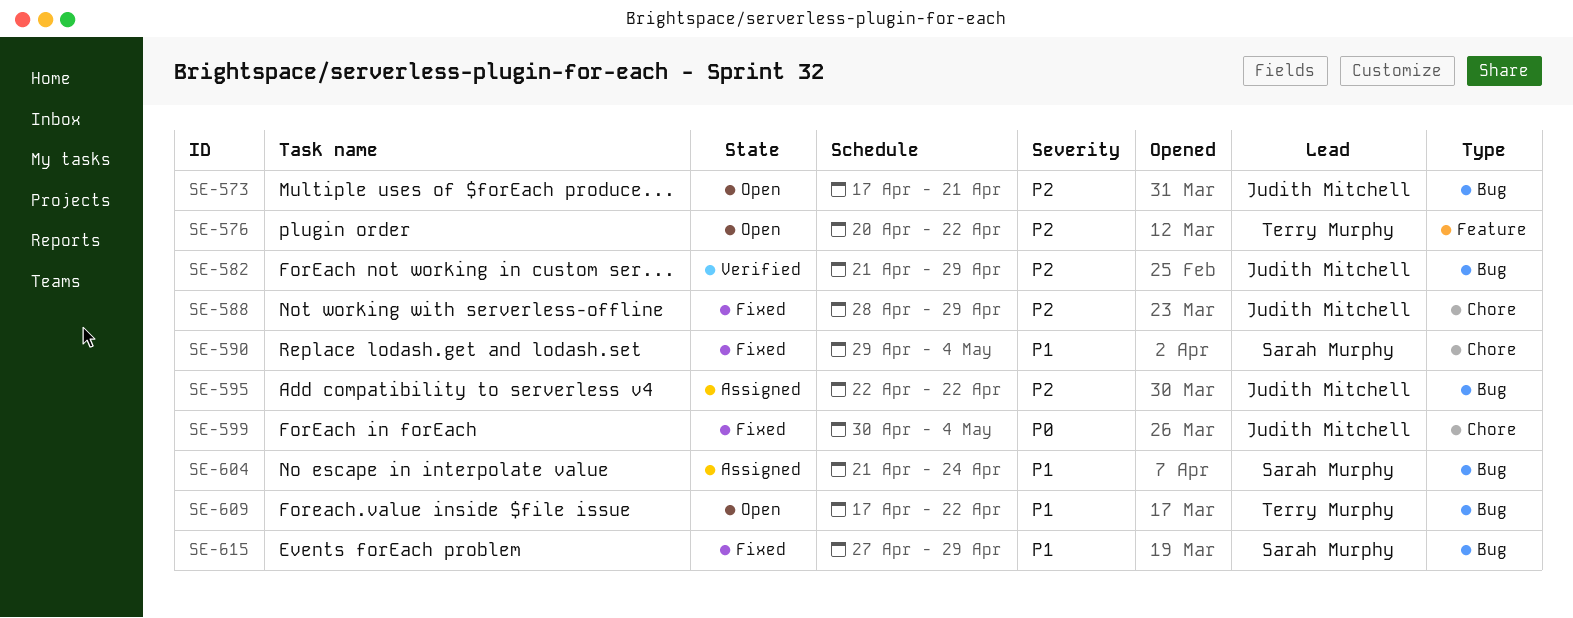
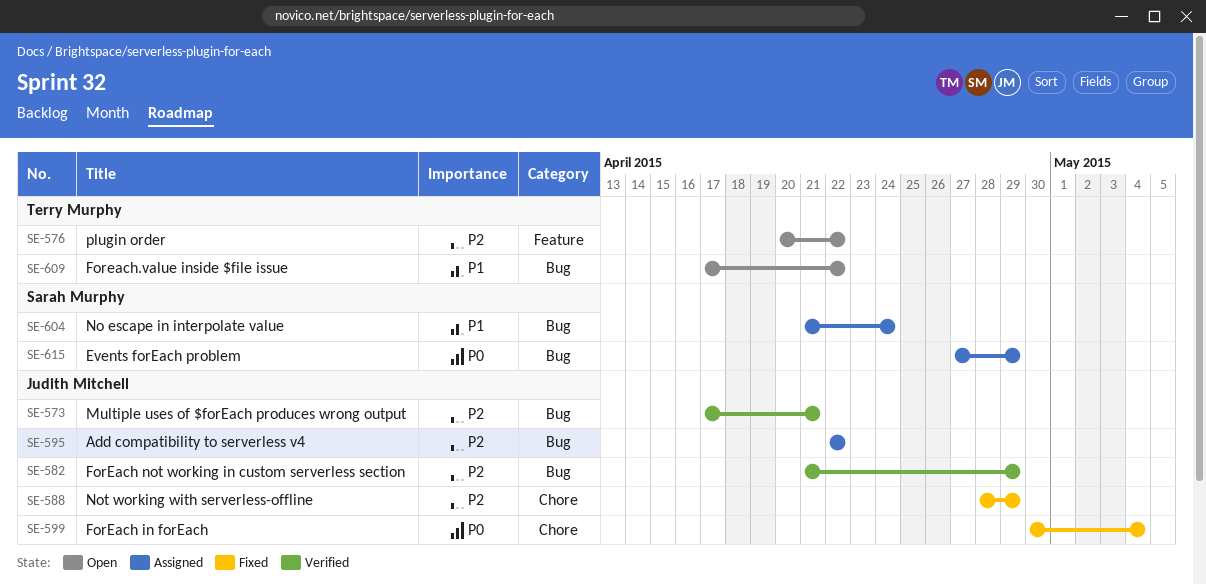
SE-573, status: Open -> Verified
SE-590: present -> none
SE-615, status: Fixed -> Assigned
SE-615, priority: P1 -> P0

